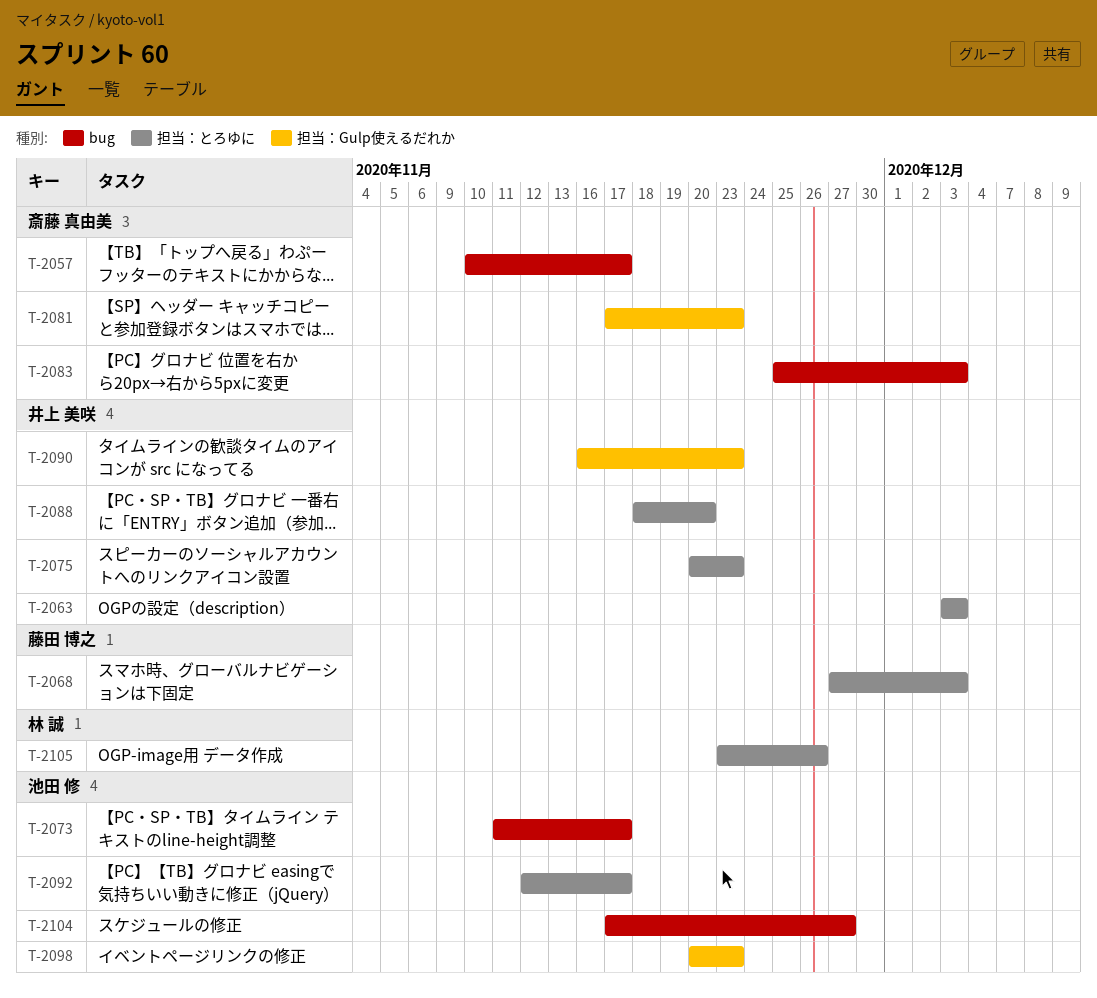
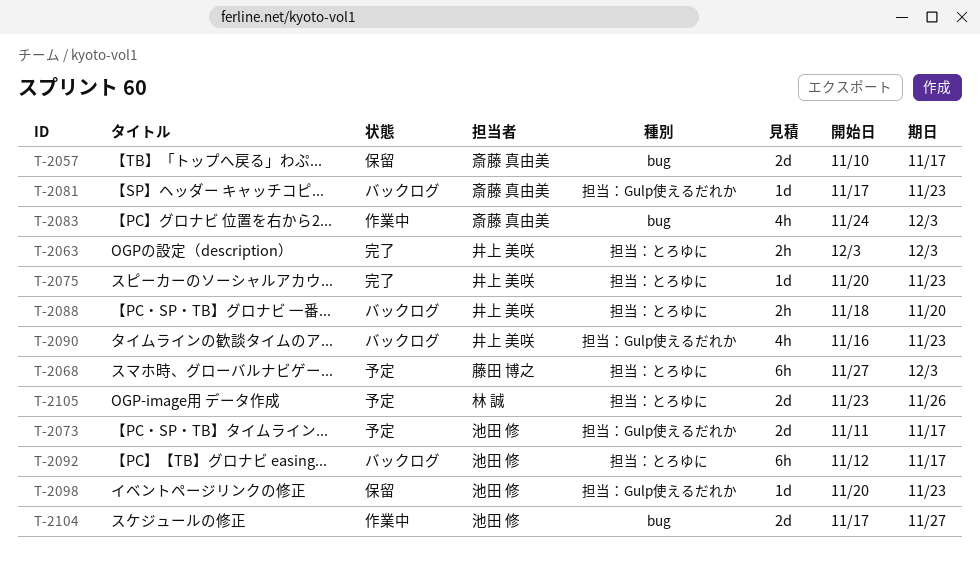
T-2073, label: bug -> 担当：Gulp使えるだれか
T-2083, start: Nov 25 -> Nov 24

